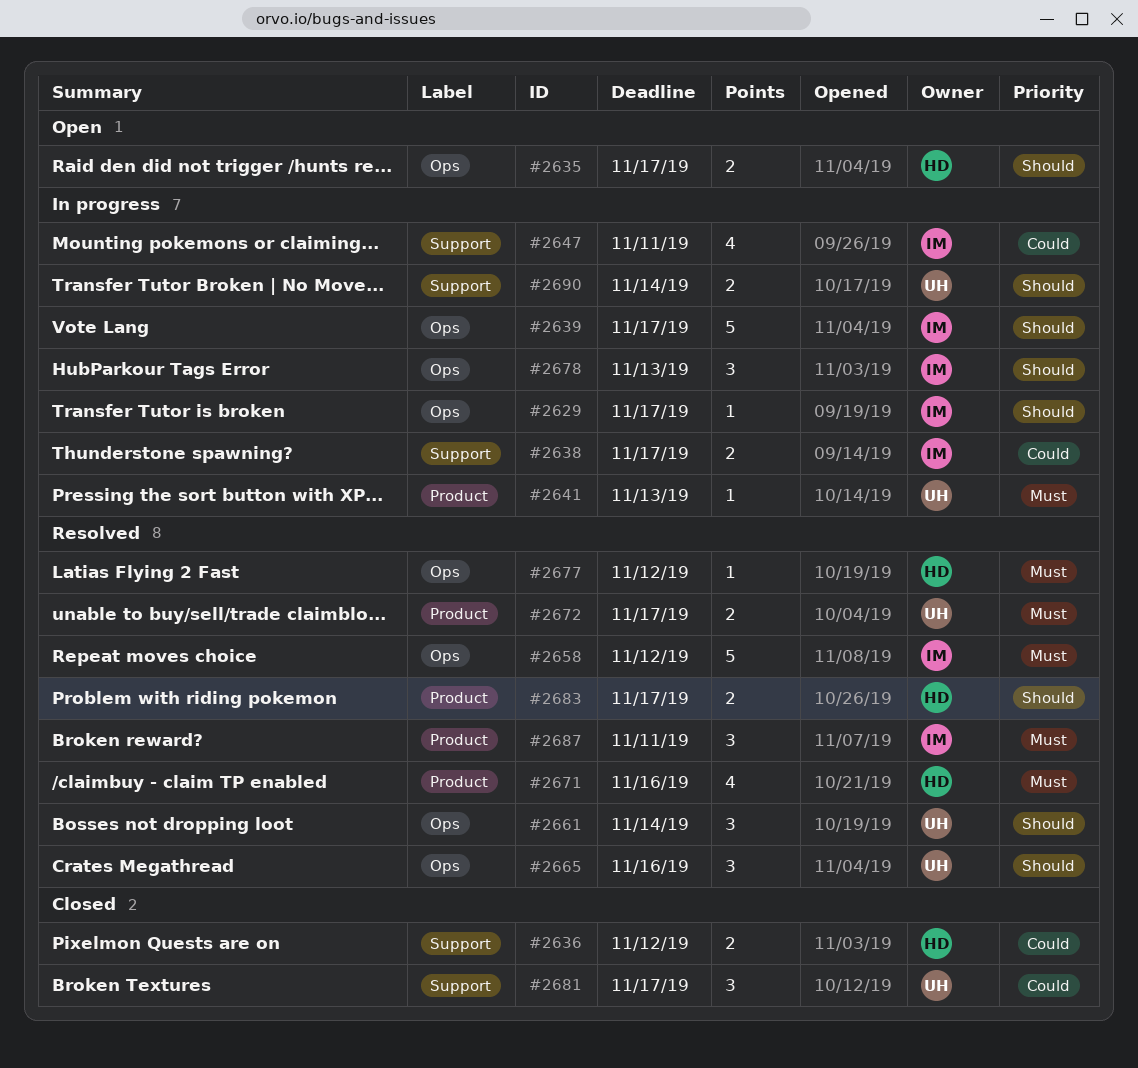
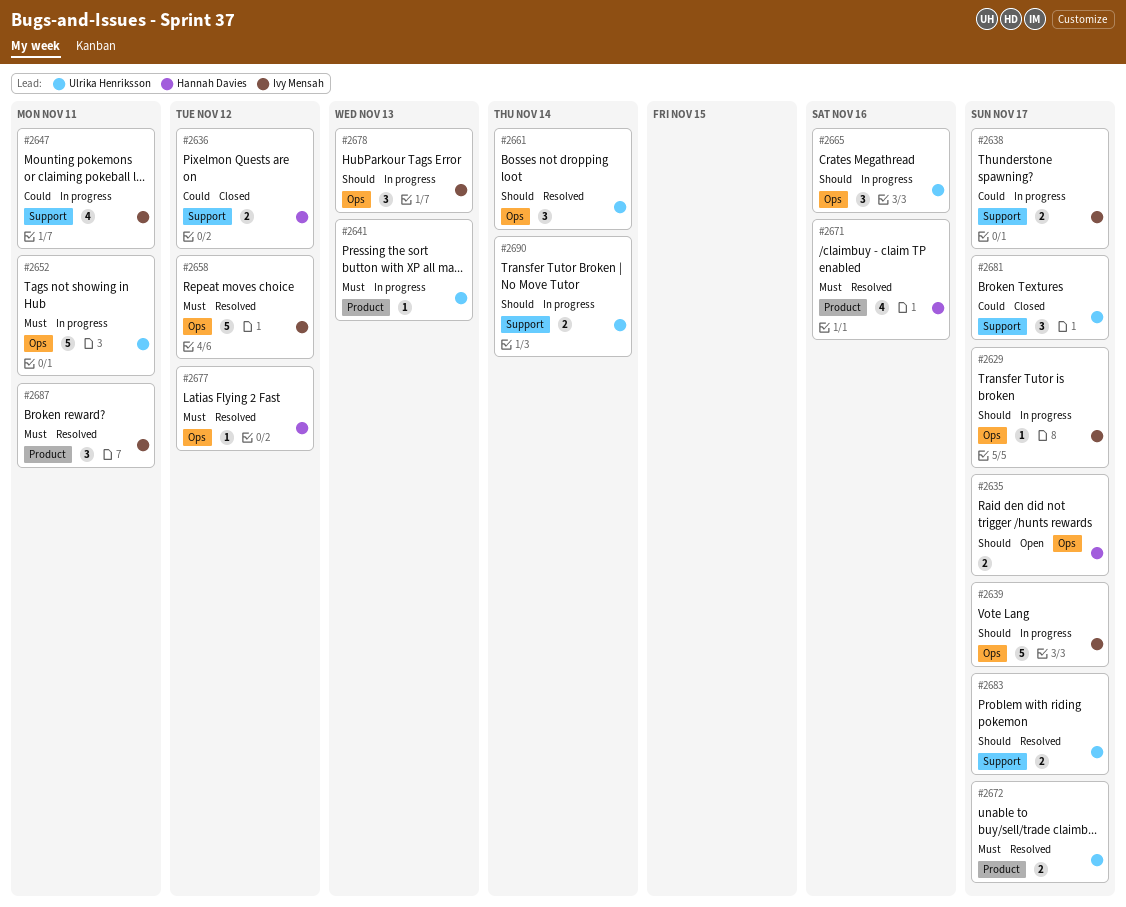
#2652: none -> present
#2665, status: Resolved -> In progress
#2683, owner: Hannah Davies -> Ulrika Henriksson
#2683, label: Product -> Support

